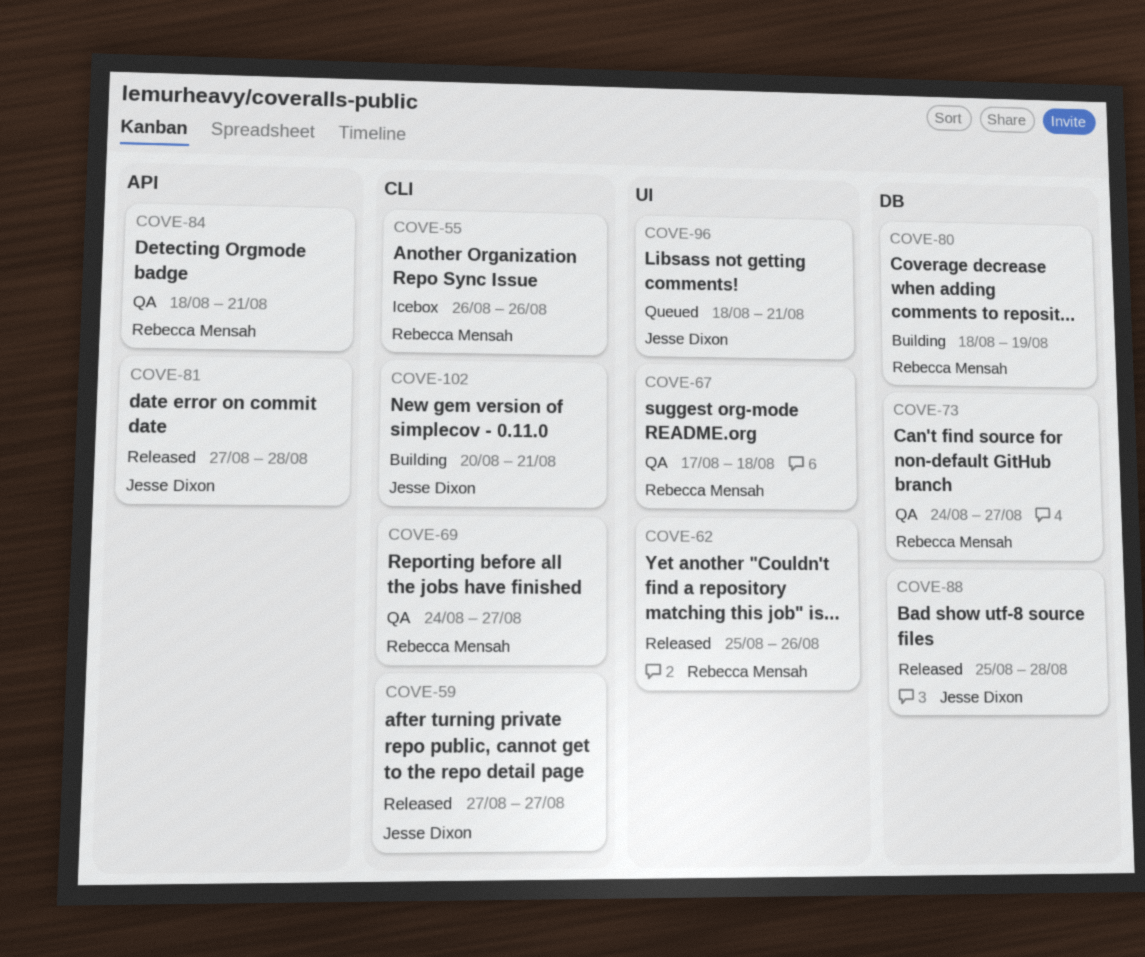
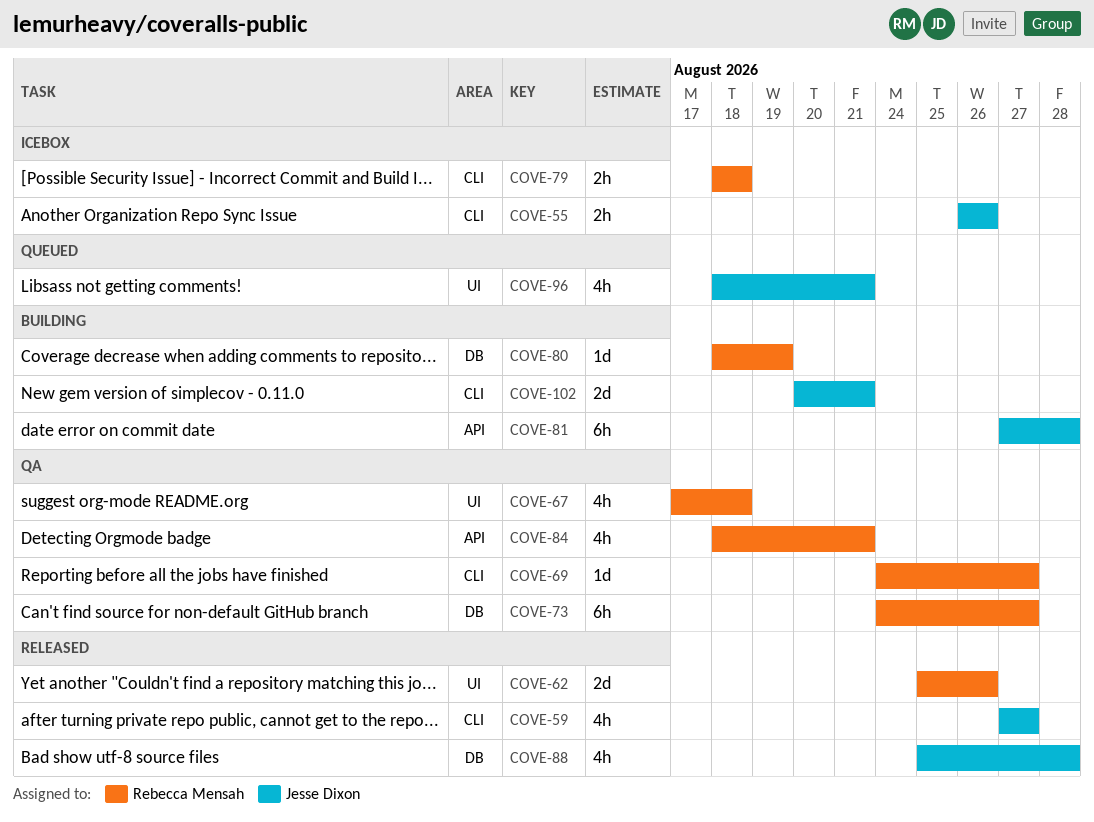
COVE-55, owner: Rebecca Mensah -> Jesse Dixon
COVE-79: none -> present
COVE-81, status: Released -> Building

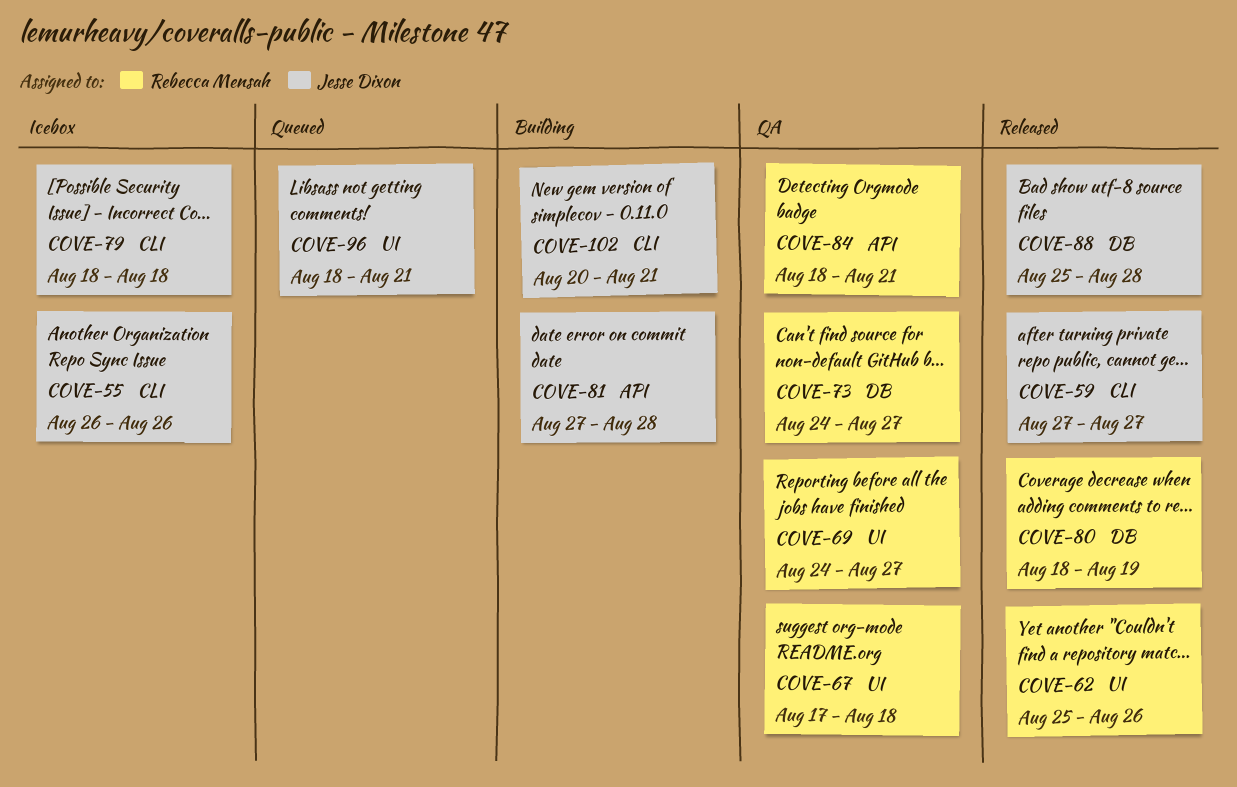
COVE-69, label: CLI -> UI
COVE-79, owner: Rebecca Mensah -> Jesse Dixon
COVE-80, status: Building -> Released

